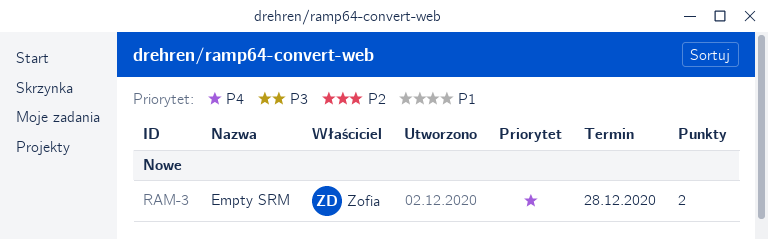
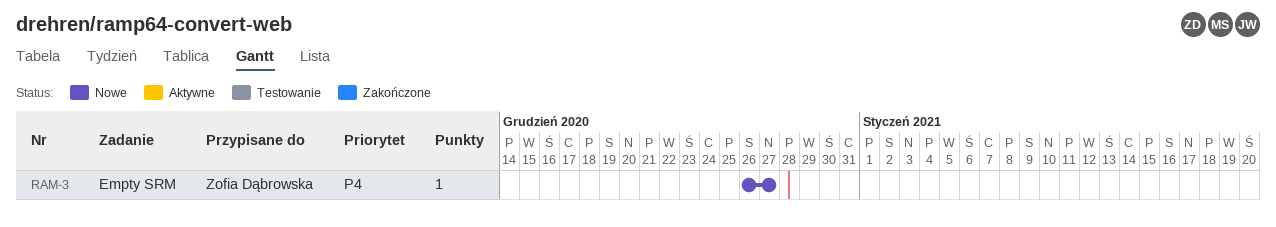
RAM-3, estimate: 2 -> 1
RAM-3, due: Dec 28 -> Dec 27

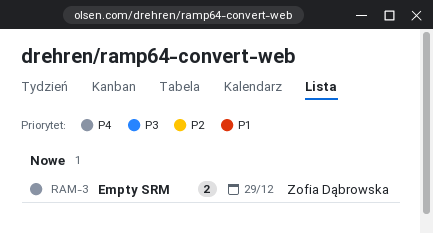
RAM-3, estimate: 1 -> 2
RAM-3, due: Dec 27 -> Dec 29

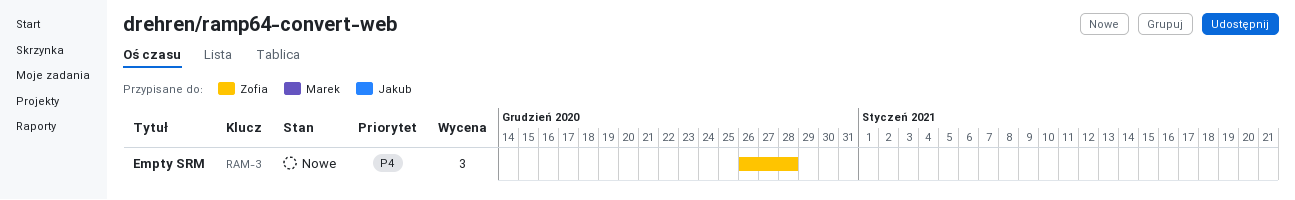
RAM-3, estimate: 2 -> 3
RAM-3, due: Dec 29 -> Dec 28

